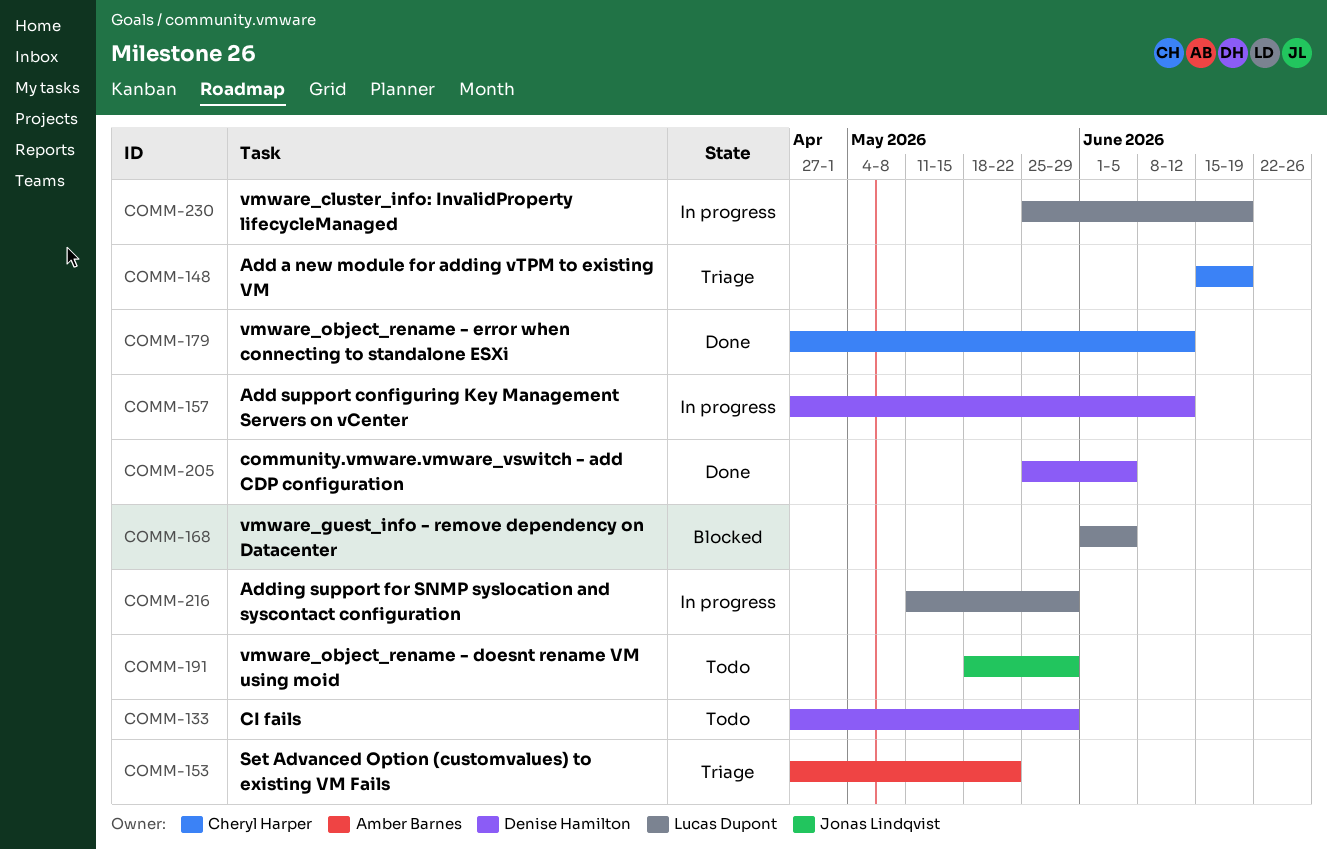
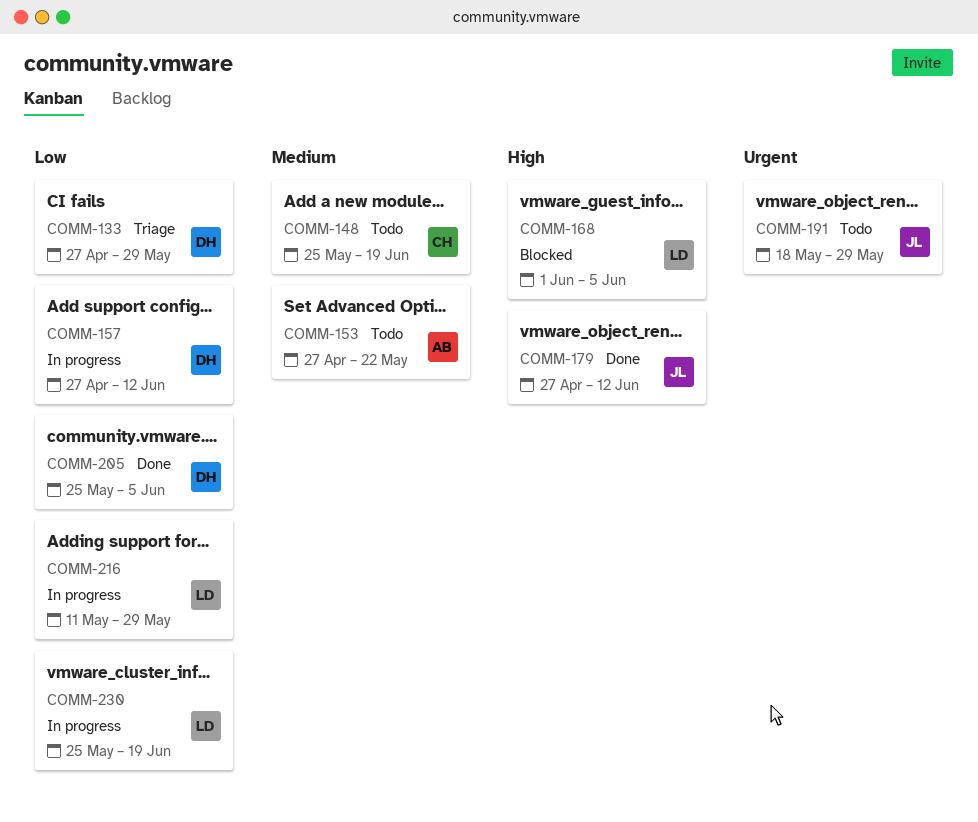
COMM-133, status: Todo -> Triage
COMM-148, status: Triage -> Todo
COMM-148, start: Jun 15 -> May 25
COMM-153, status: Triage -> Todo
COMM-179, owner: Cheryl Harper -> Jonas Lindqvist

